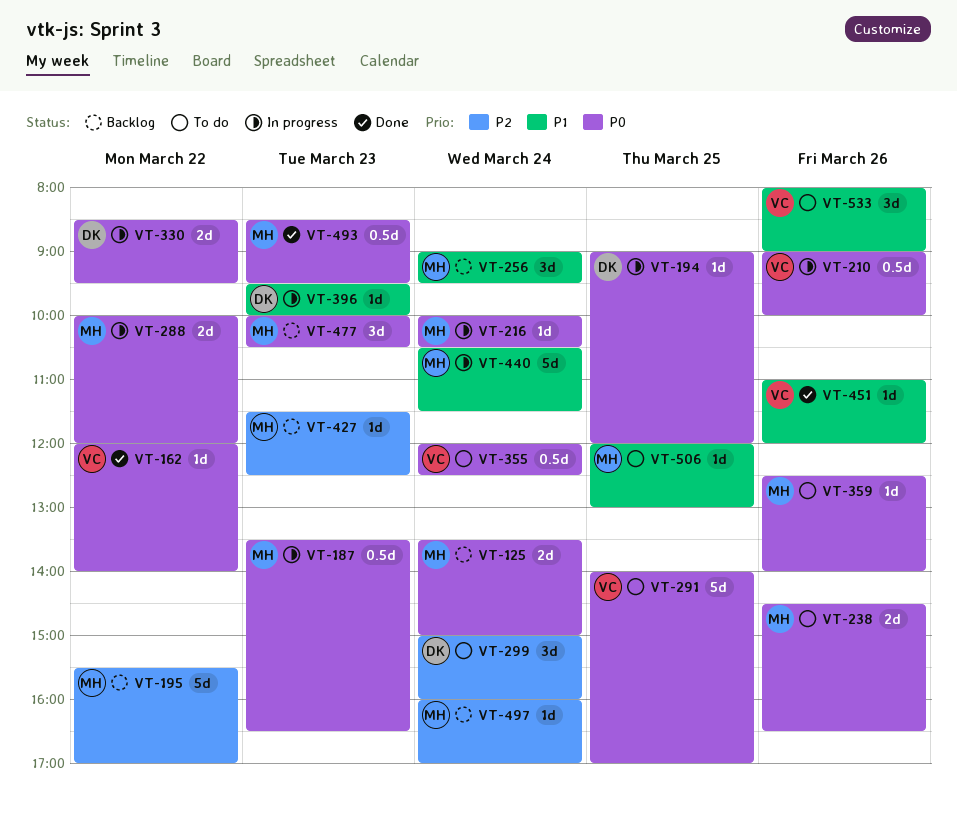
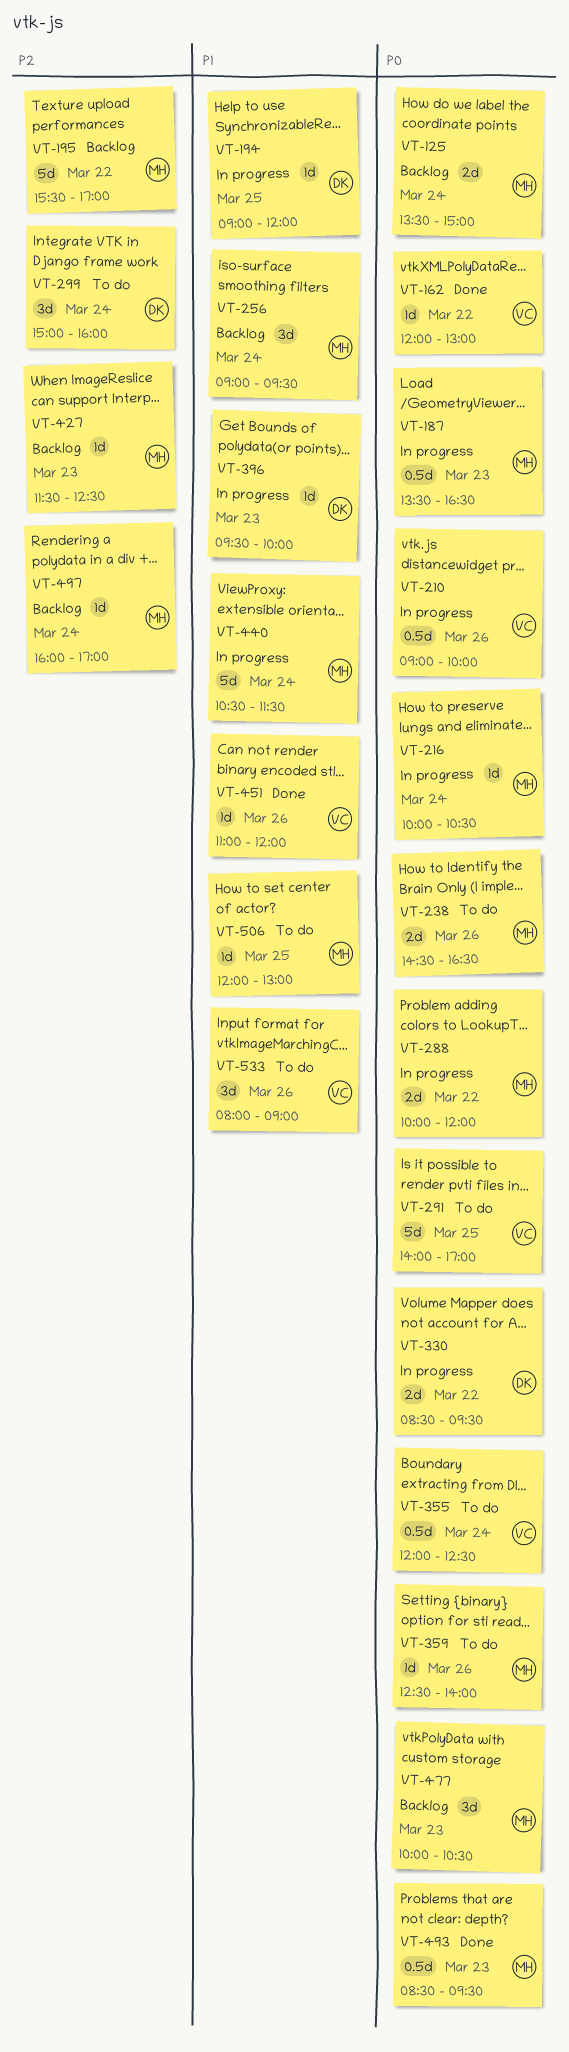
VT-162, ends: 14:00 -> 13:00
VT-194, priority: P0 -> P1

